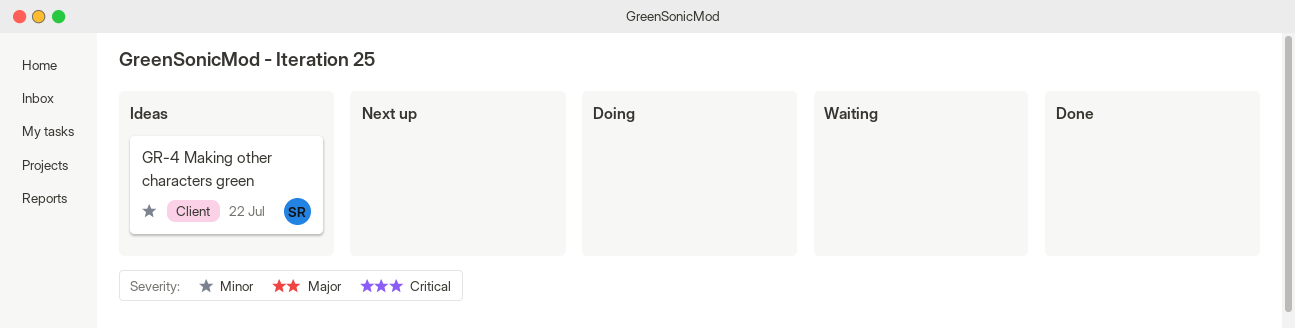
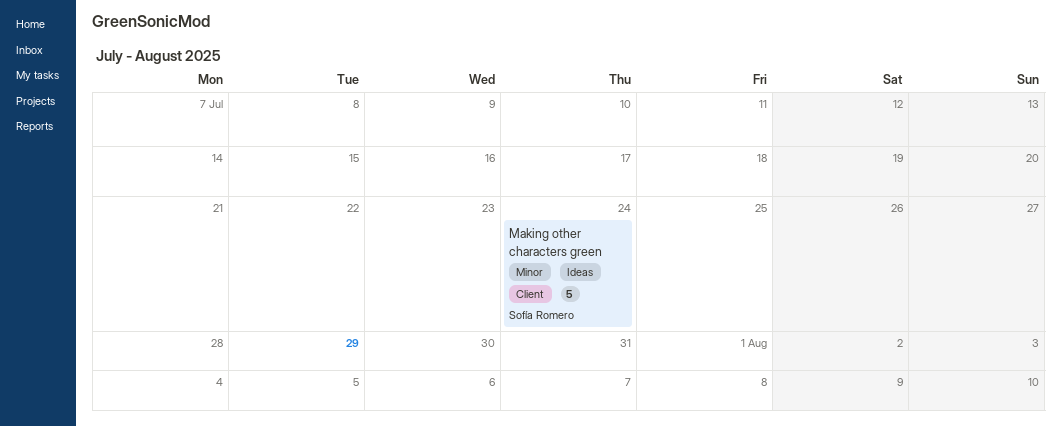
Making other characters green, due: Jul 22 -> Jul 24

